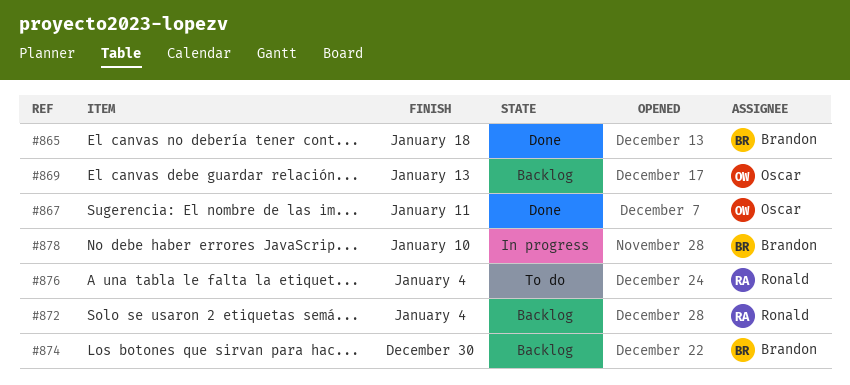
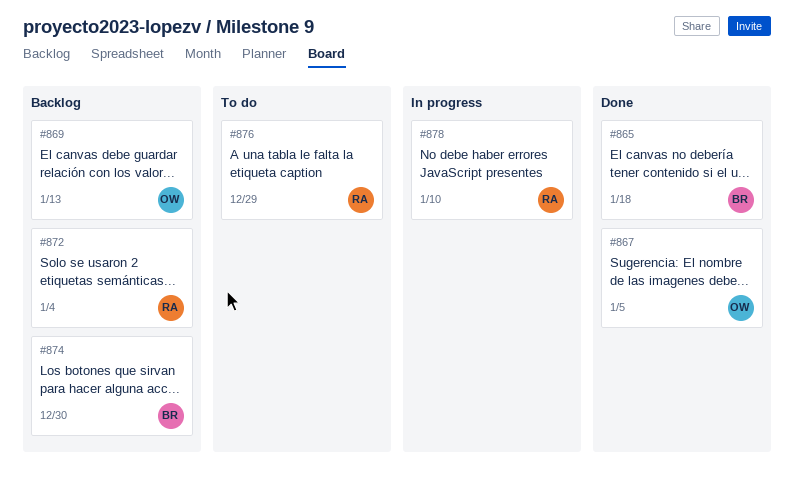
#867, due: Jan 11 -> Jan 5
#876, due: Jan 4 -> Dec 29
#878, owner: Brandon -> Ronald

